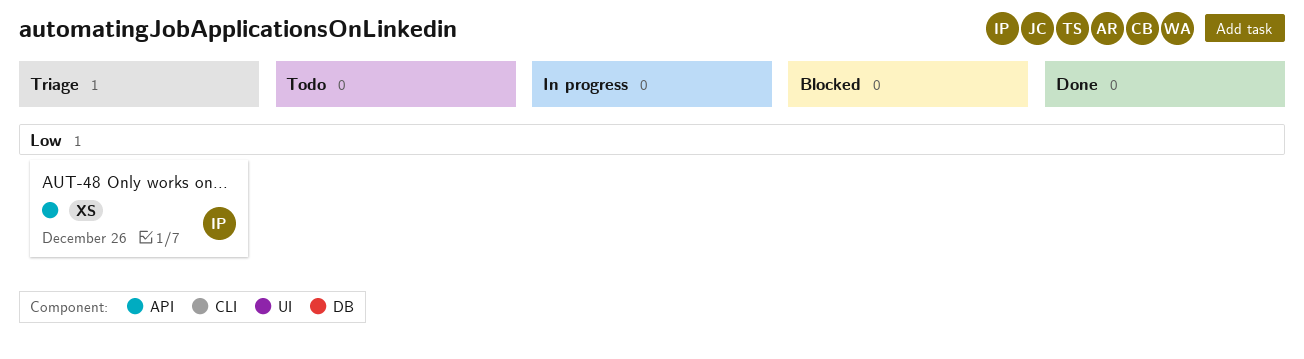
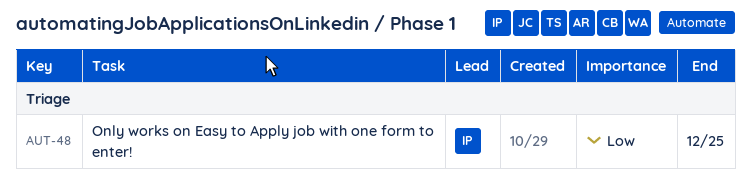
AUT-48, due: Dec 26 -> Dec 25

